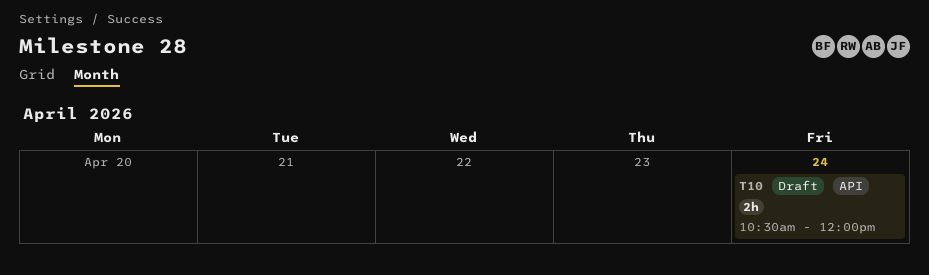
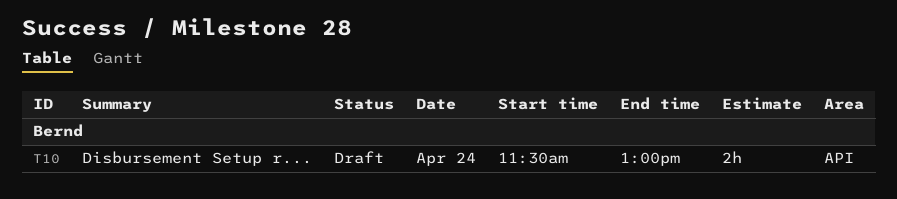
T10, begins: 10:30 -> 11:30
T10, ends: 12:00 -> 13:00

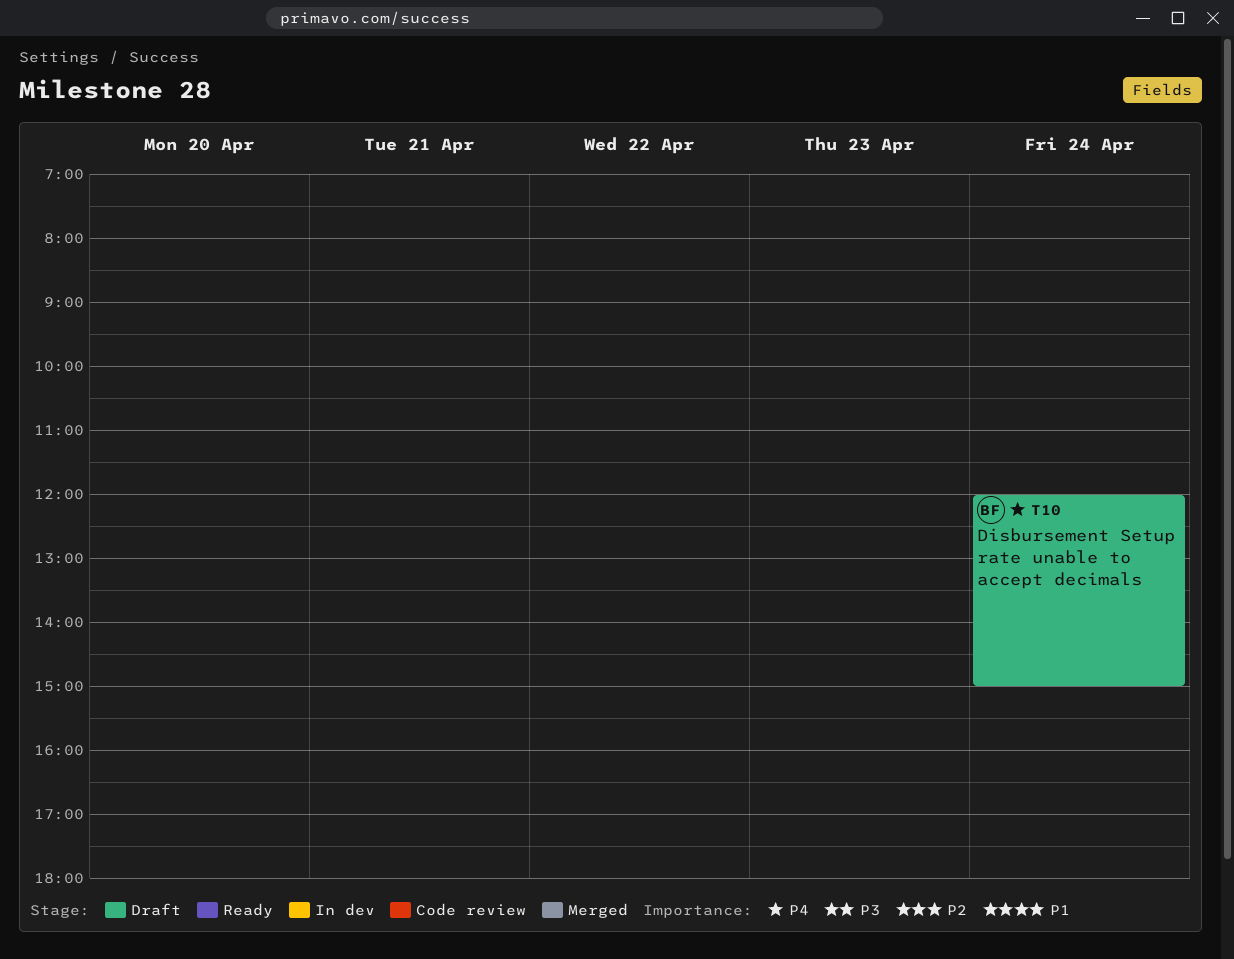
T10, begins: 11:30 -> 12:00
T10, ends: 13:00 -> 15:00

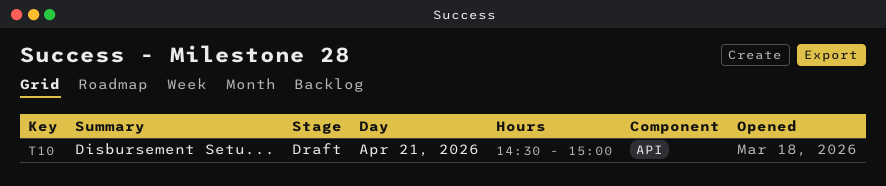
T10, day: Apr 24 -> Apr 21
T10, begins: 12:00 -> 14:30

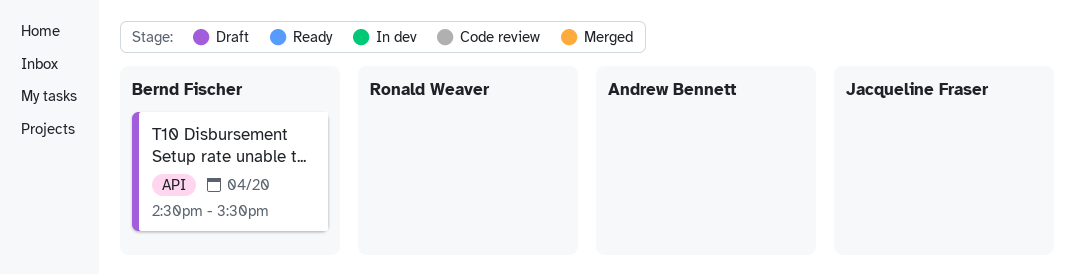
T10, day: Apr 21 -> Apr 20
T10, ends: 15:00 -> 15:30

